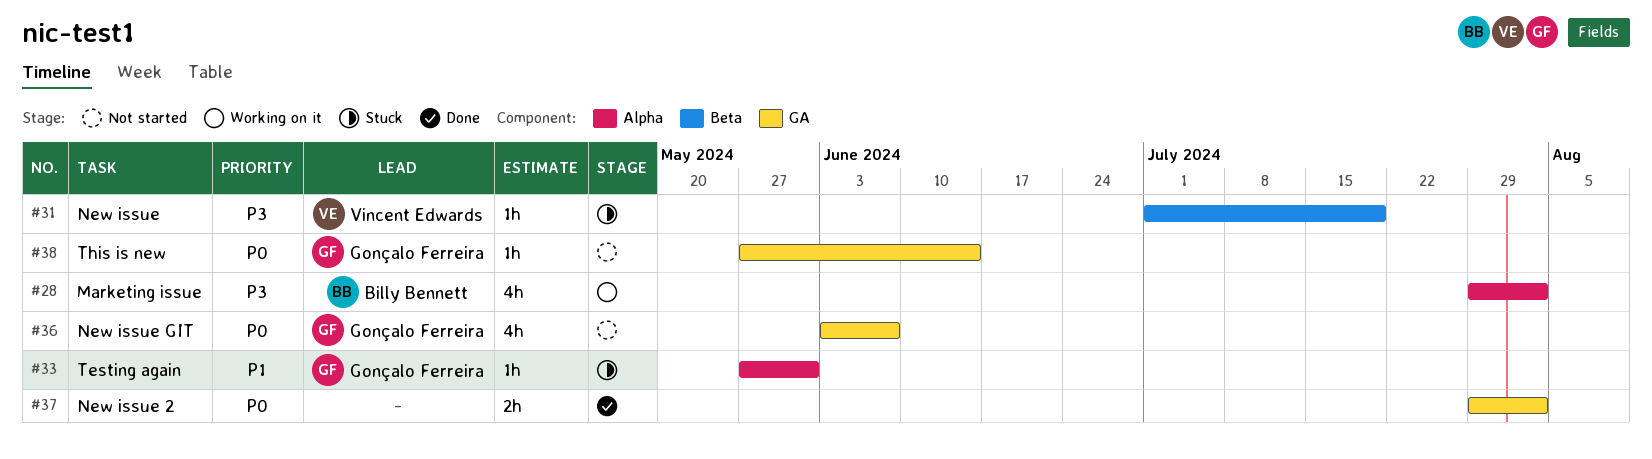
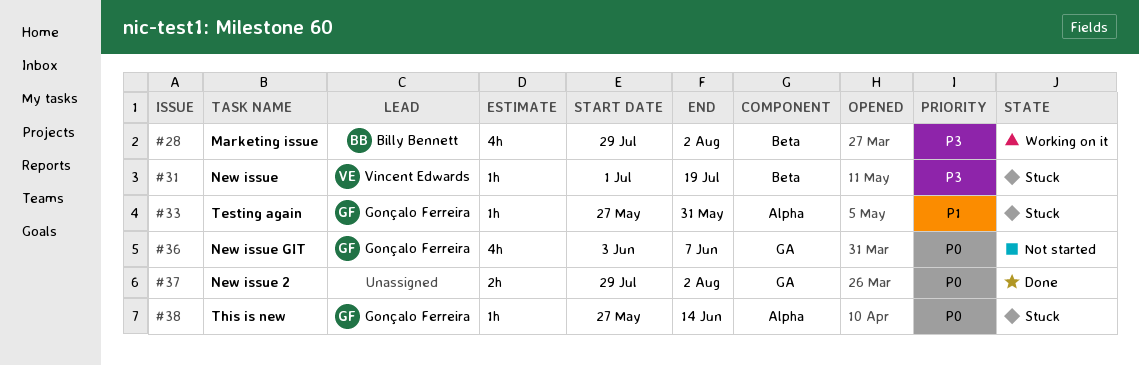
#28, label: Alpha -> Beta
#38, status: Not started -> Stuck
#38, label: GA -> Alpha

